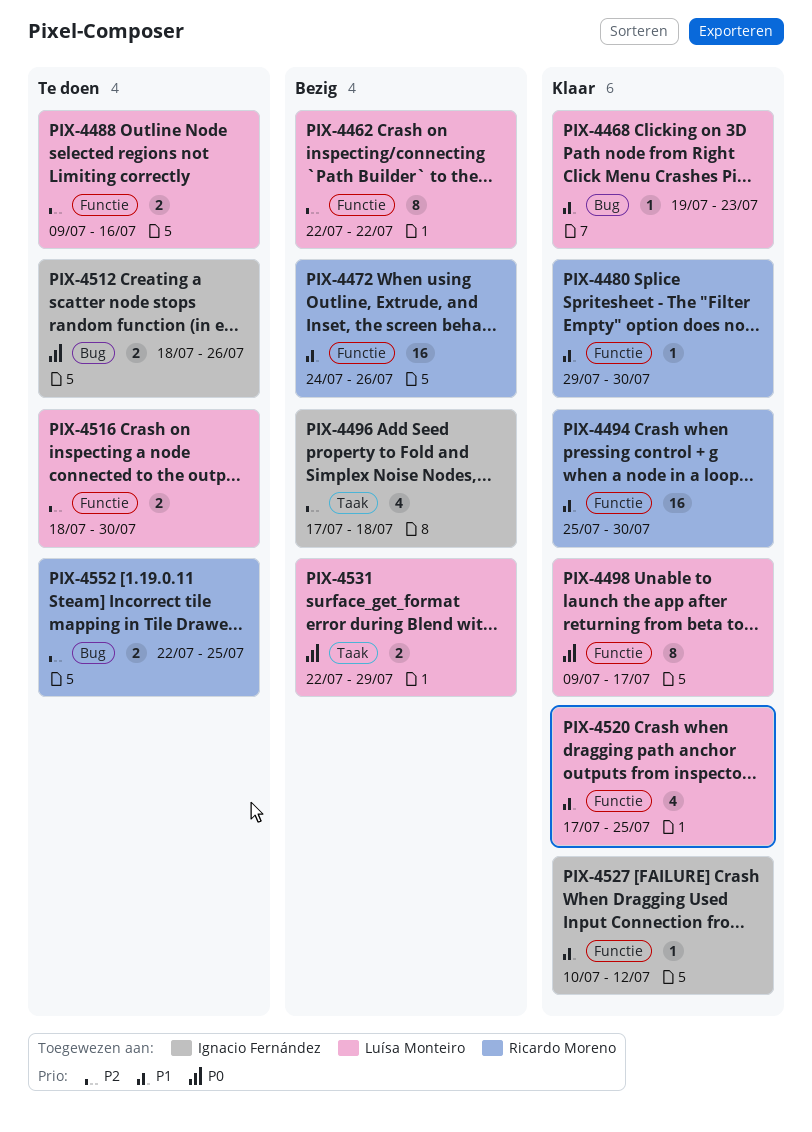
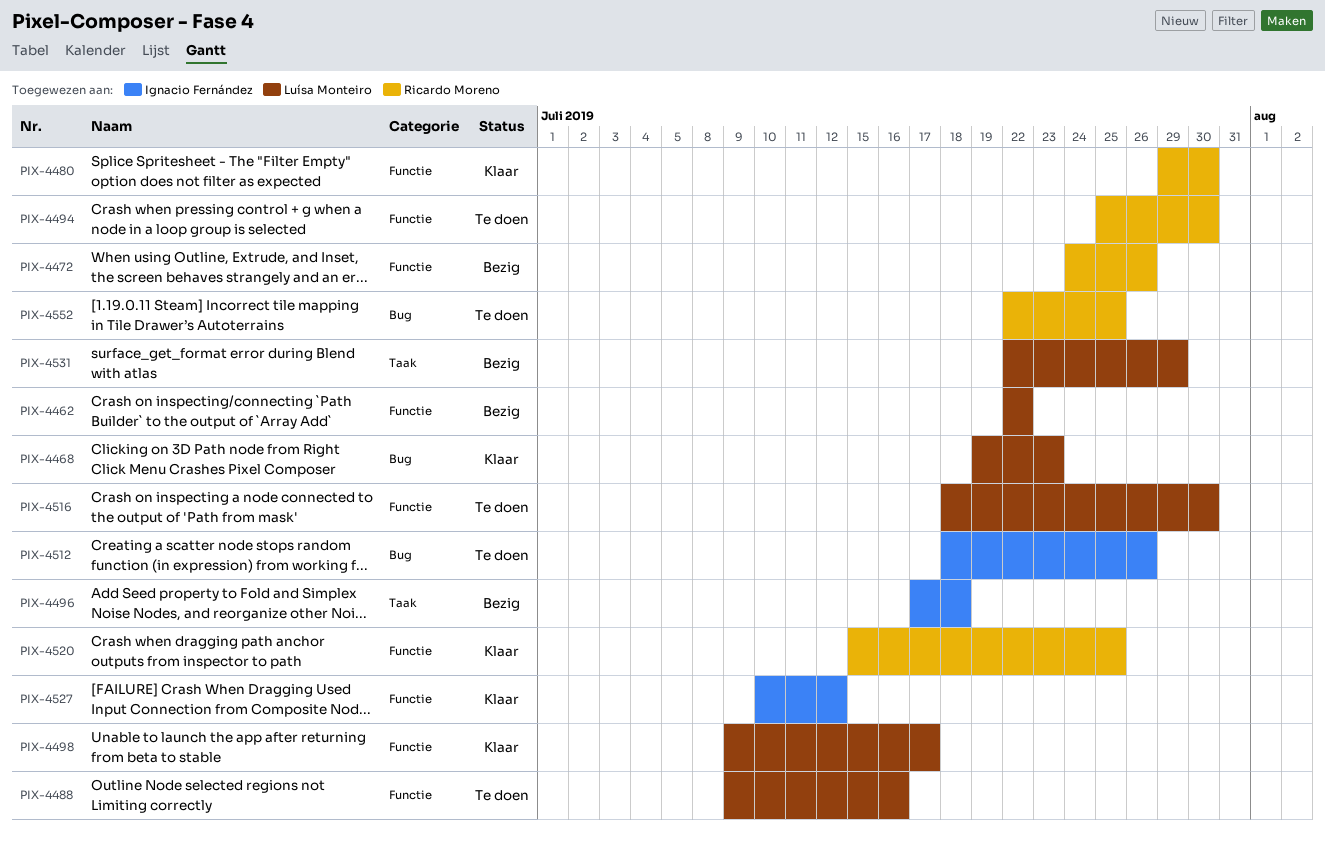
PIX-4494, status: Klaar -> Te doen
PIX-4520, owner: Luísa Monteiro -> Ricardo Moreno
PIX-4520, start: Jul 17 -> Jul 15

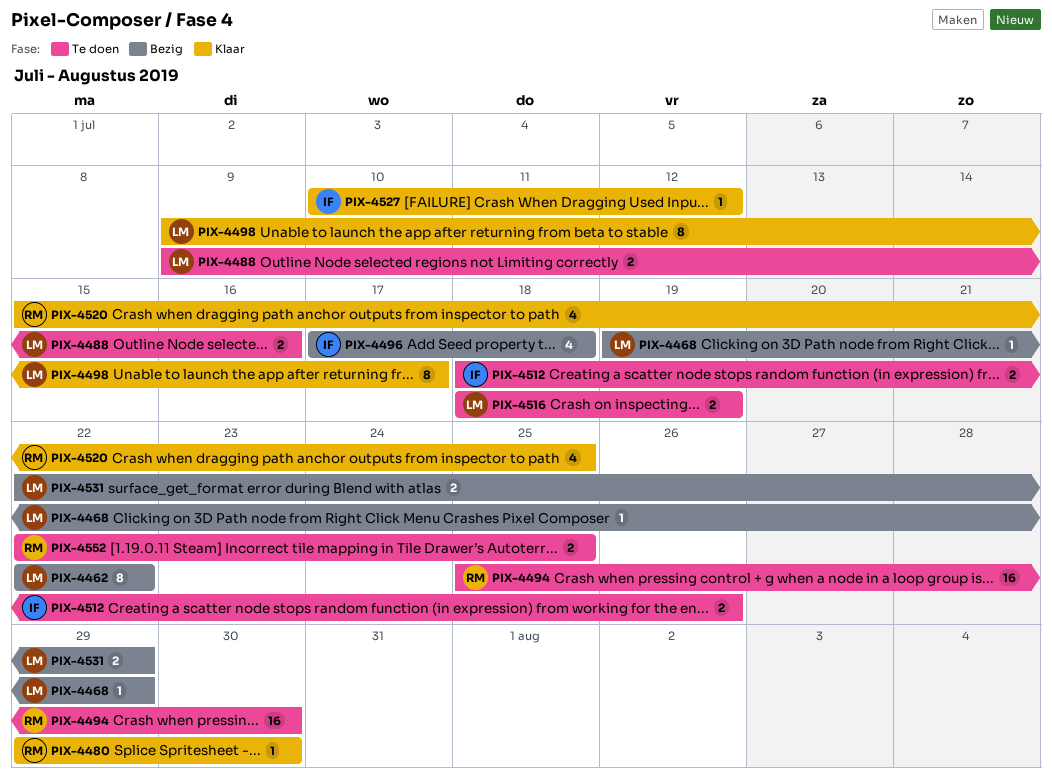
PIX-4468, status: Klaar -> Bezig
PIX-4468, due: Jul 23 -> Jul 29
PIX-4472: present -> none
PIX-4516, due: Jul 30 -> Jul 19

